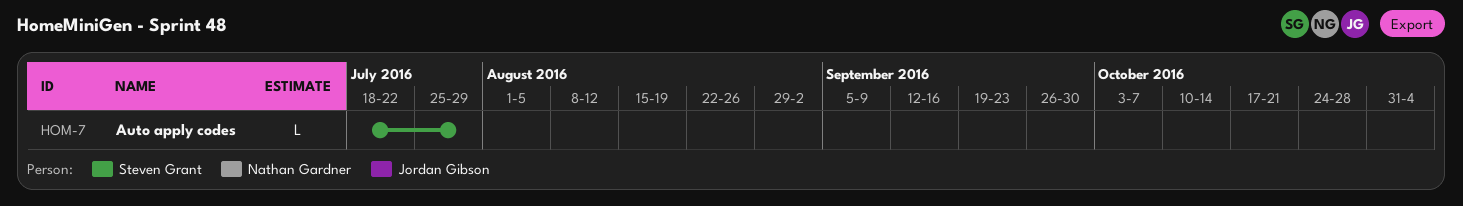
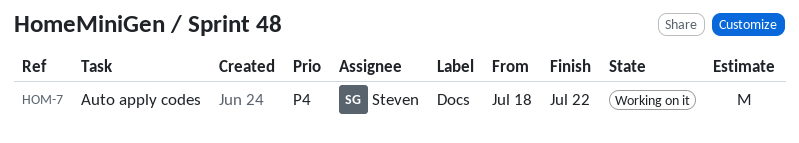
HOM-7, estimate: L -> M
HOM-7, due: Jul 29 -> Jul 22

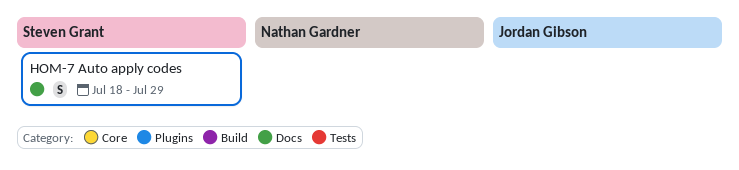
HOM-7, estimate: M -> S
HOM-7, due: Jul 22 -> Jul 29

